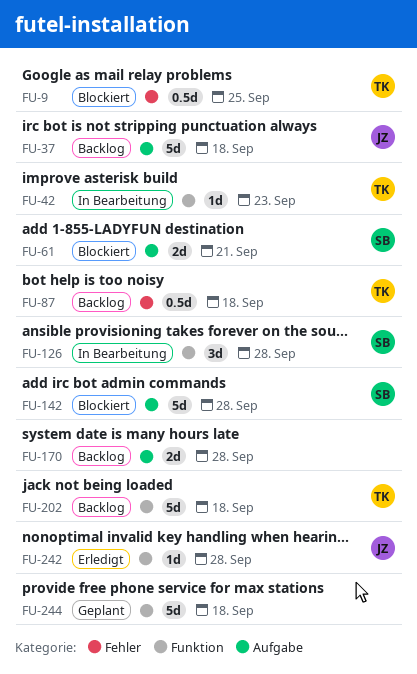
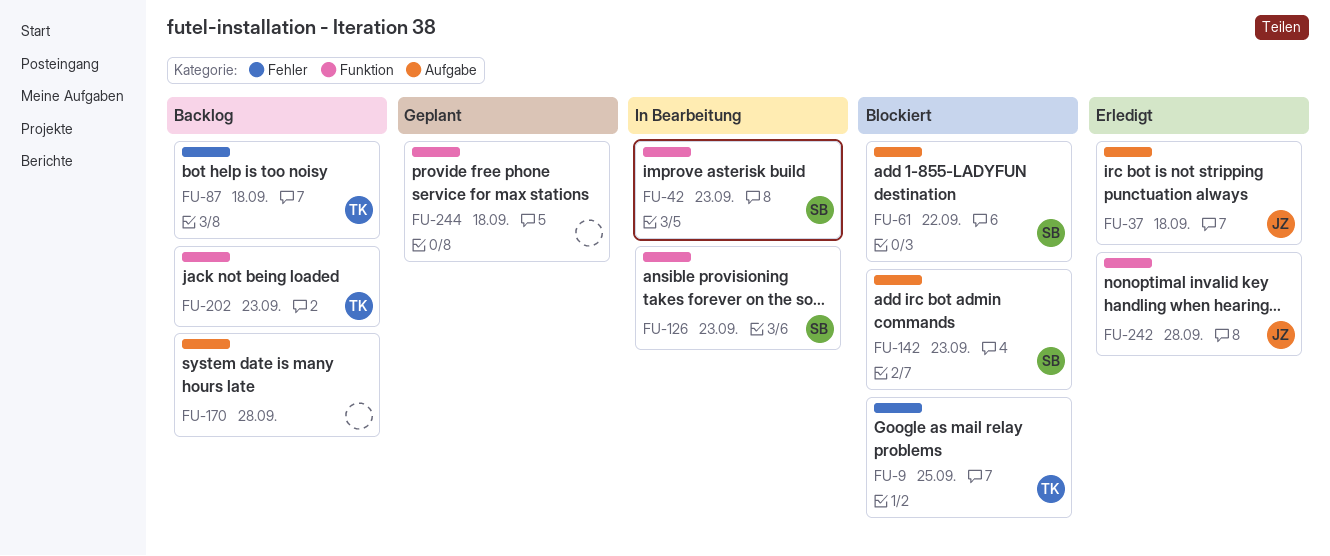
FU-37, status: Backlog -> Erledigt
FU-42, owner: TK -> SB
FU-61, due: Sep 21 -> Sep 22
FU-126, due: Sep 28 -> Sep 23
FU-142, due: Sep 28 -> Sep 23
FU-202, due: Sep 18 -> Sep 23

